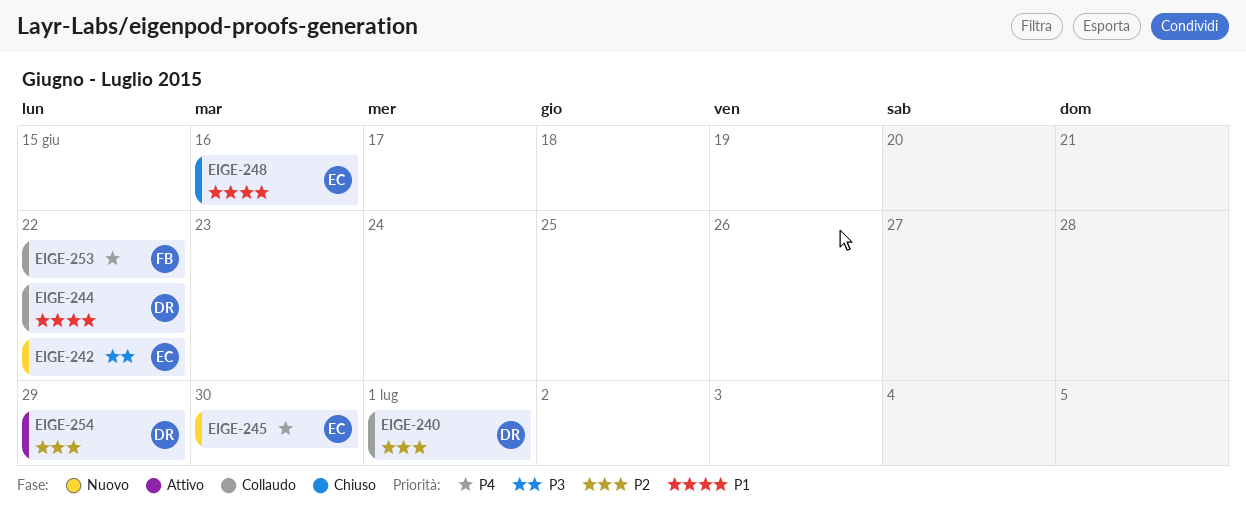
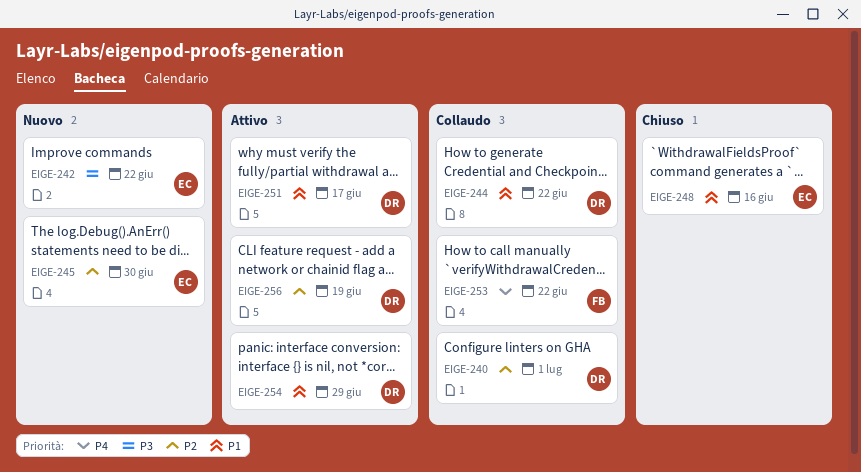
EIGE-245, priority: P4 -> P2
EIGE-251: none -> present
EIGE-254, priority: P2 -> P1
EIGE-256: none -> present

